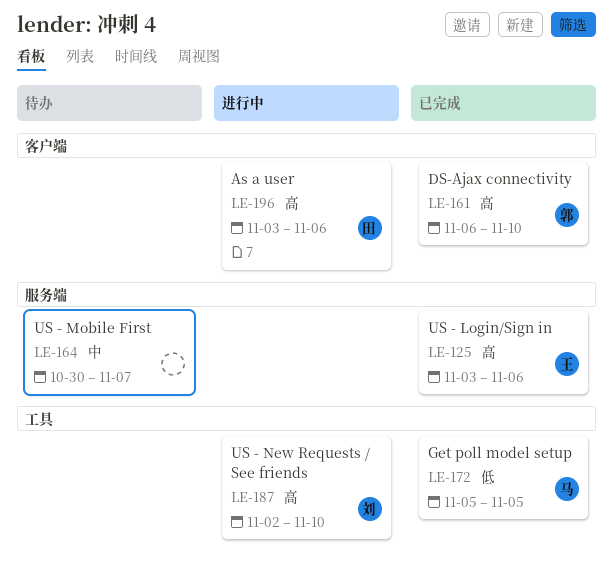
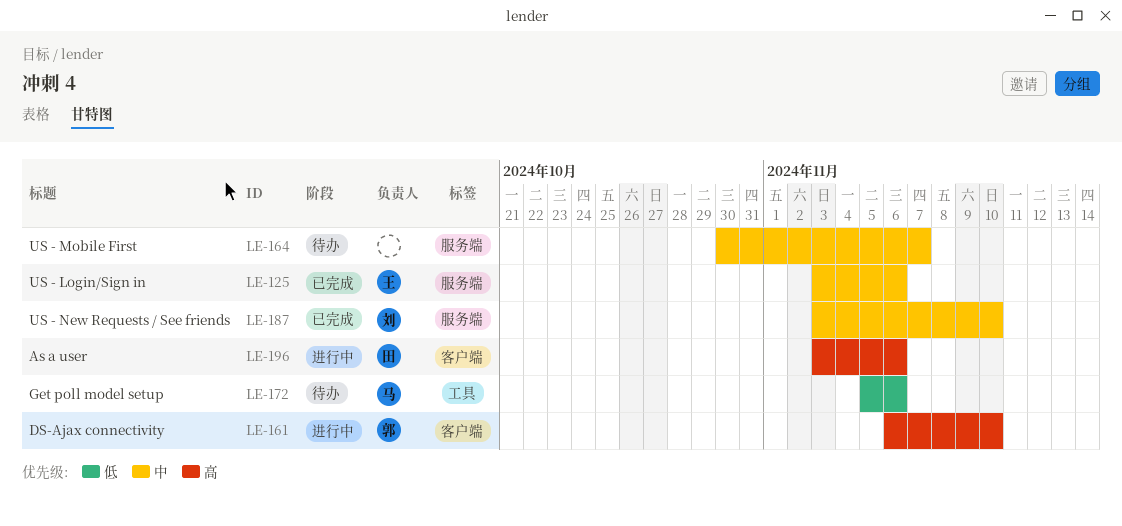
LE-125, priority: 高 -> 中
LE-161, status: 已完成 -> 进行中
LE-172, status: 已完成 -> 待办
LE-172, due: Nov 5 -> Nov 6
LE-187, status: 进行中 -> 已完成
LE-187, priority: 高 -> 中
LE-187, label: 工具 -> 服务端
LE-187, start: Nov 2 -> Nov 3

